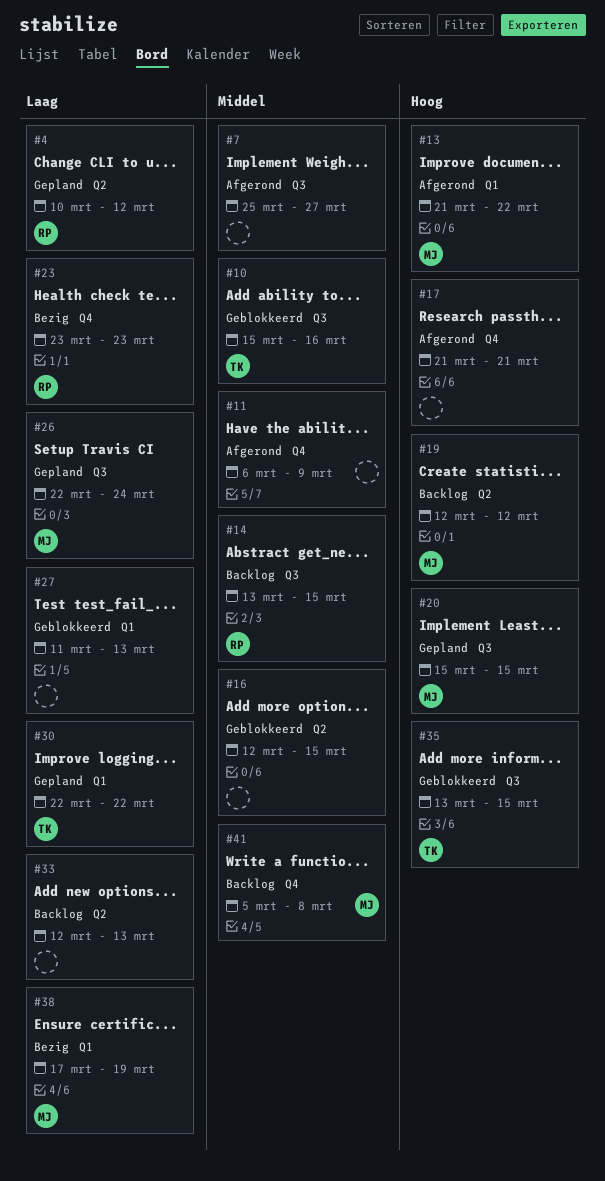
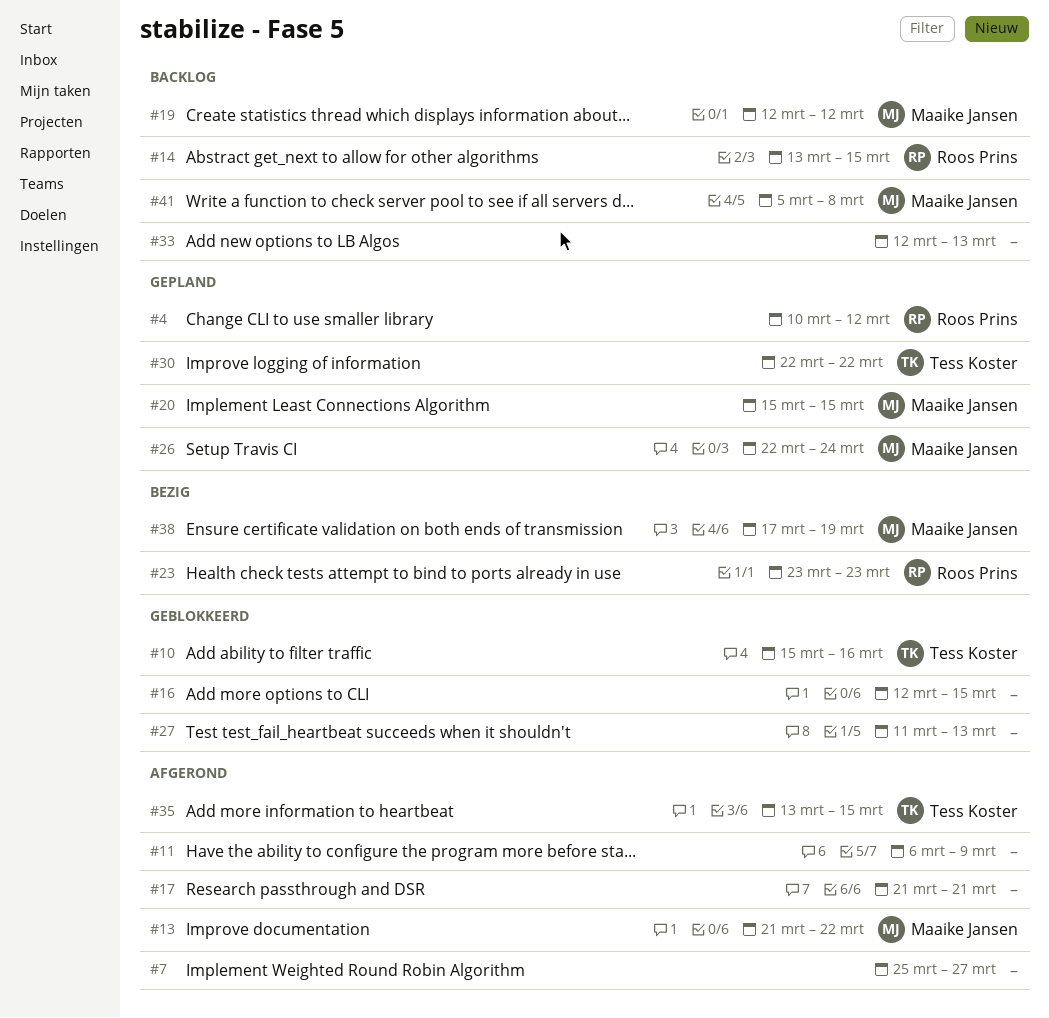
#35, status: Geblokkeerd -> Afgerond

